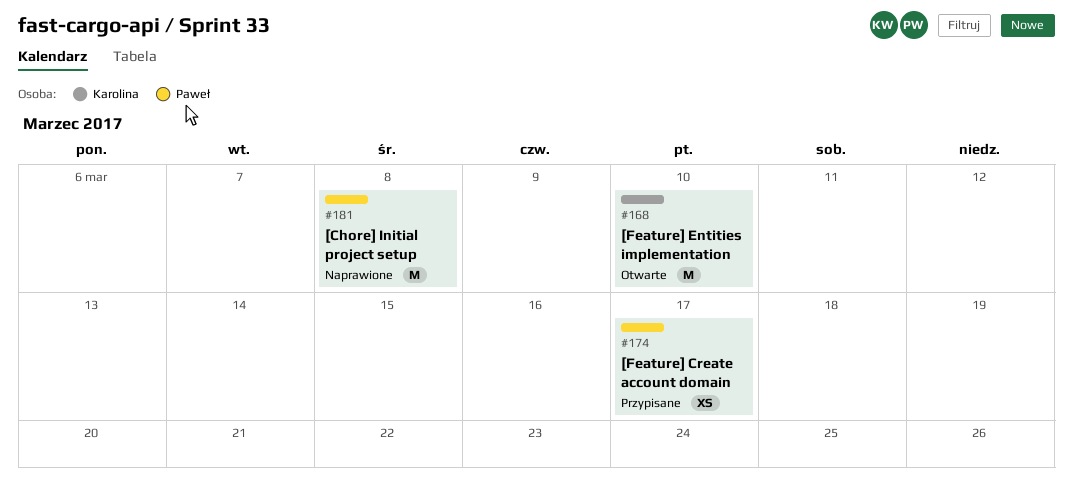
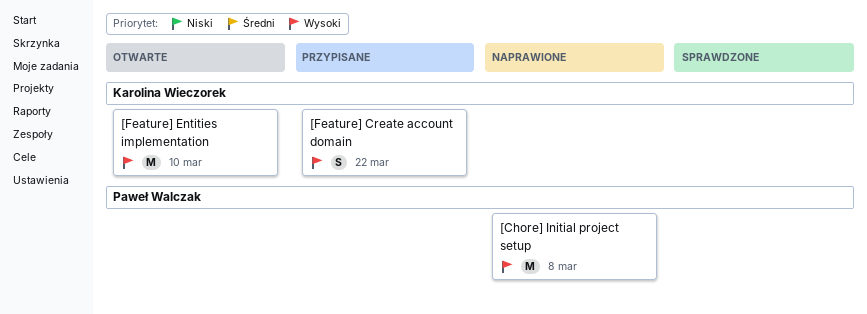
[Feature] Create account domain, owner: Paweł Walczak -> Karolina Wieczorek
[Feature] Create account domain, estimate: XS -> S
[Feature] Create account domain, due: Mar 17 -> Mar 22

